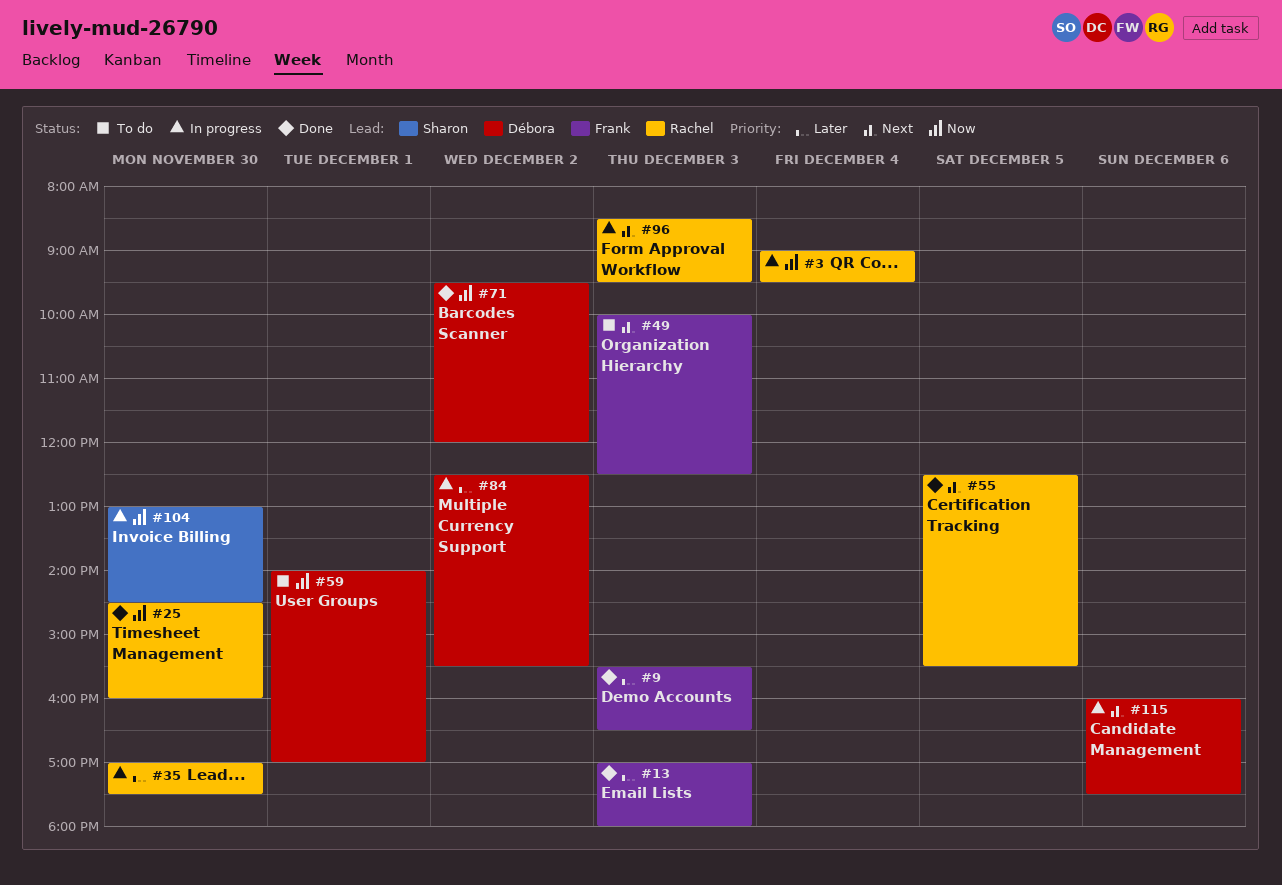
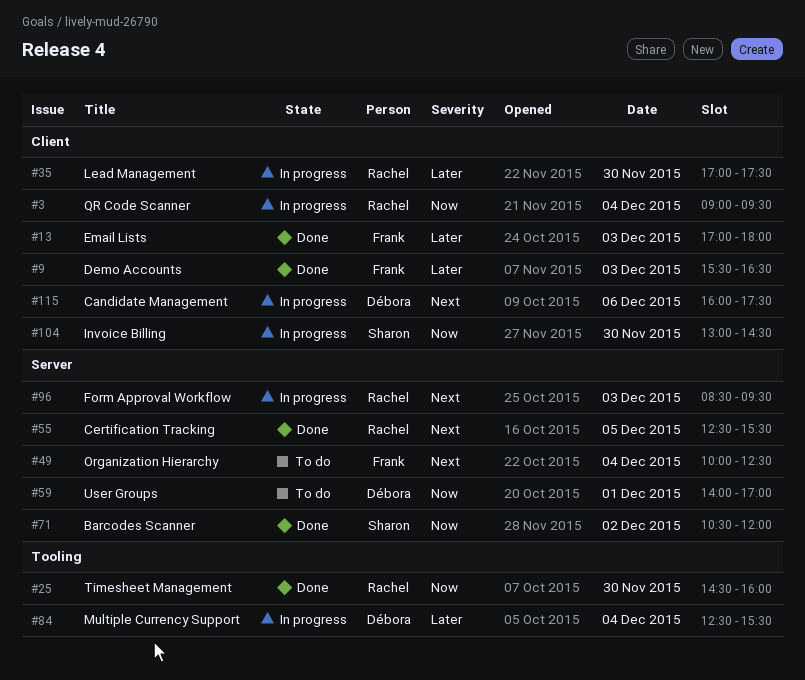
#49, day: Dec 3 -> Dec 4
#71, owner: Débora -> Sharon
#71, begins: 09:30 -> 10:30
#84, day: Dec 2 -> Dec 4

